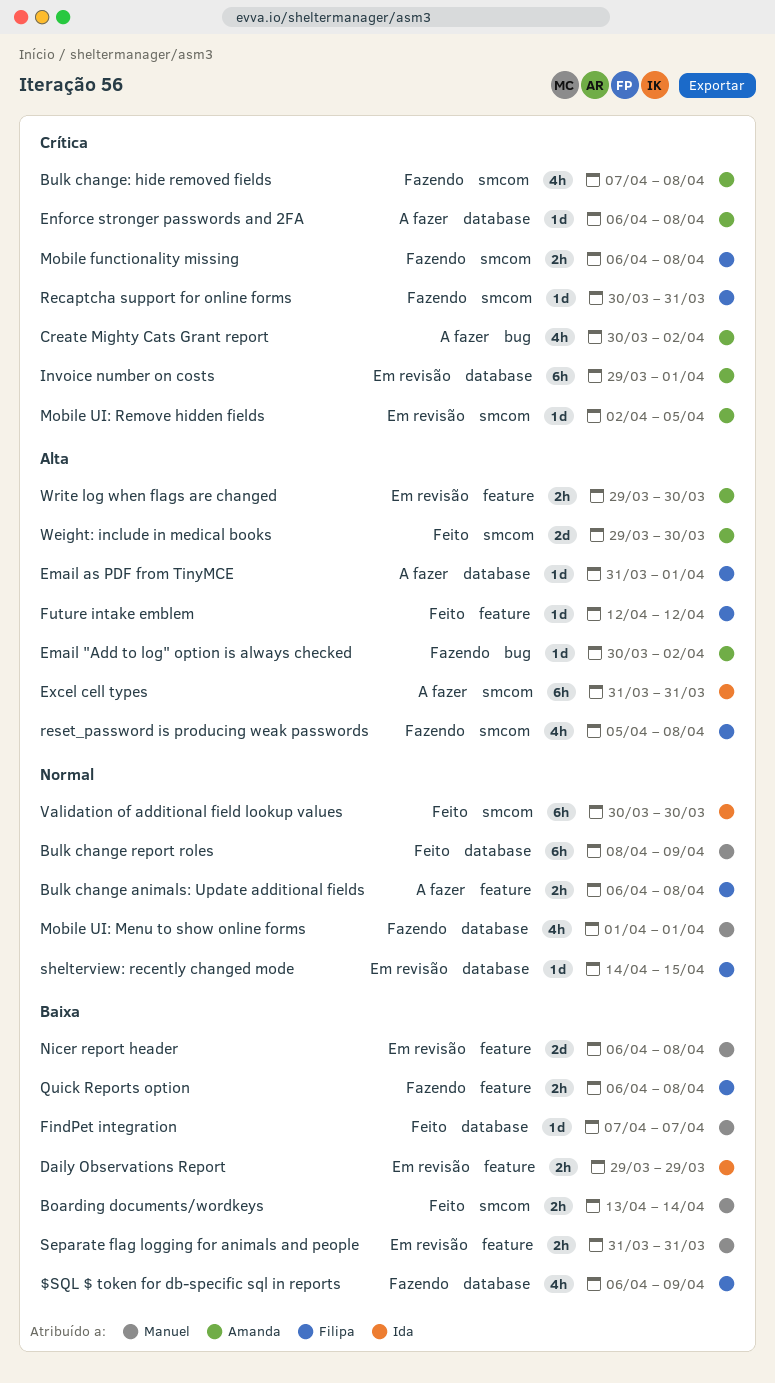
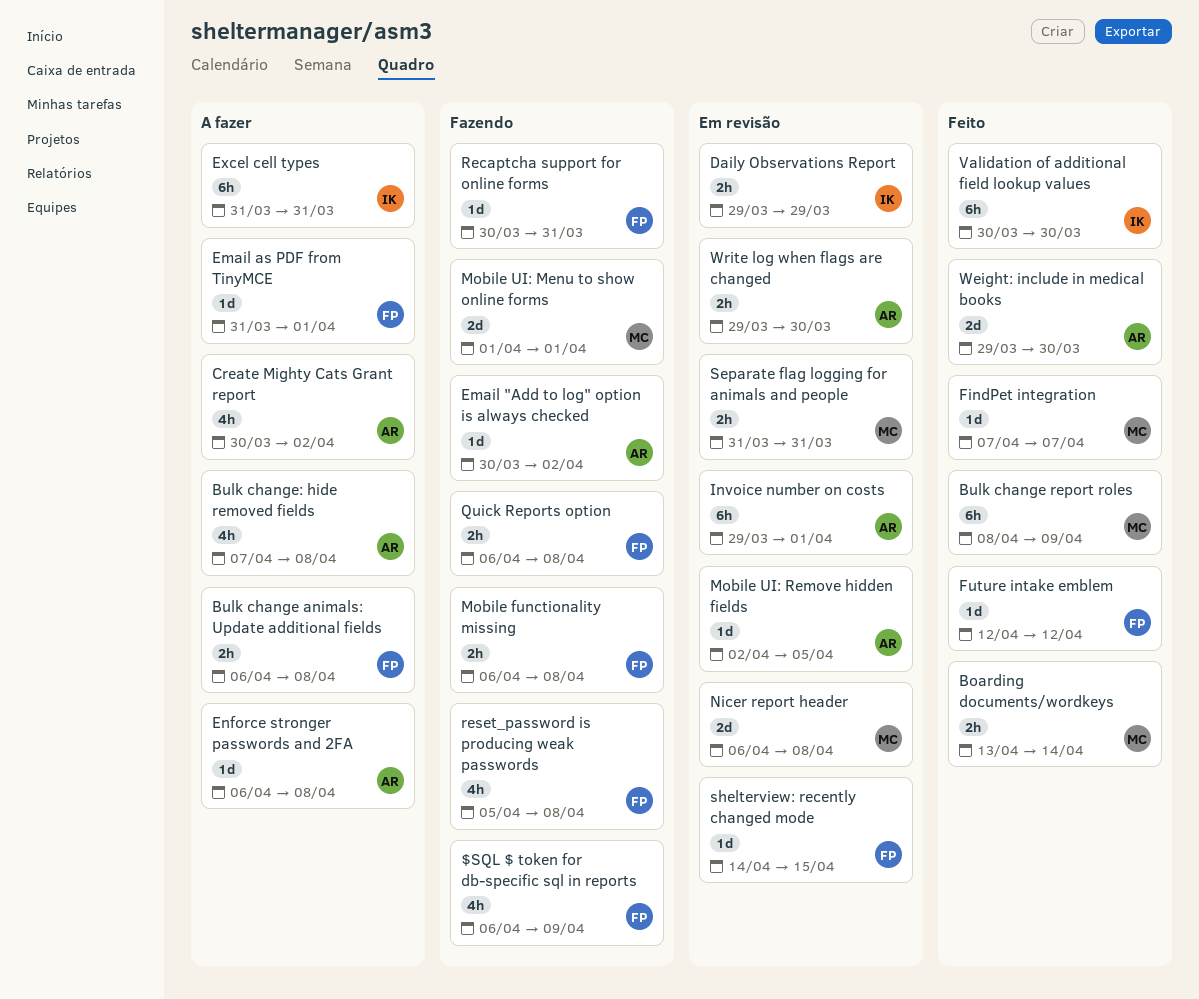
Bulk change: hide removed fields, status: Fazendo -> A fazer
Mobile UI: Menu to show online forms, estimate: 4h -> 2d

